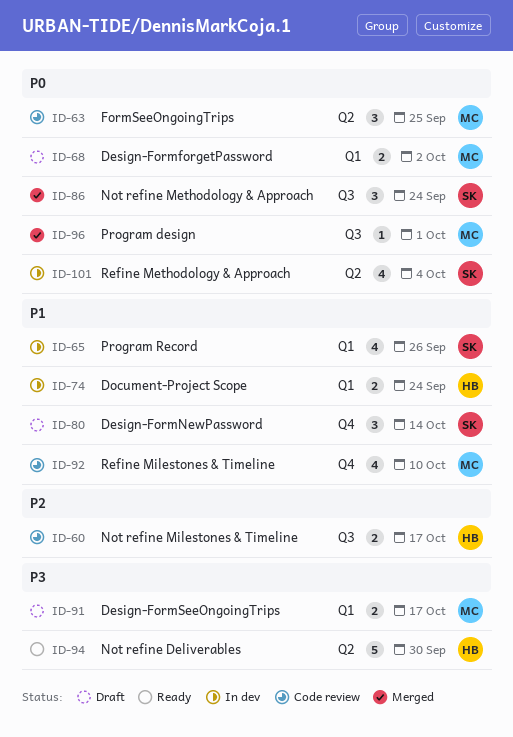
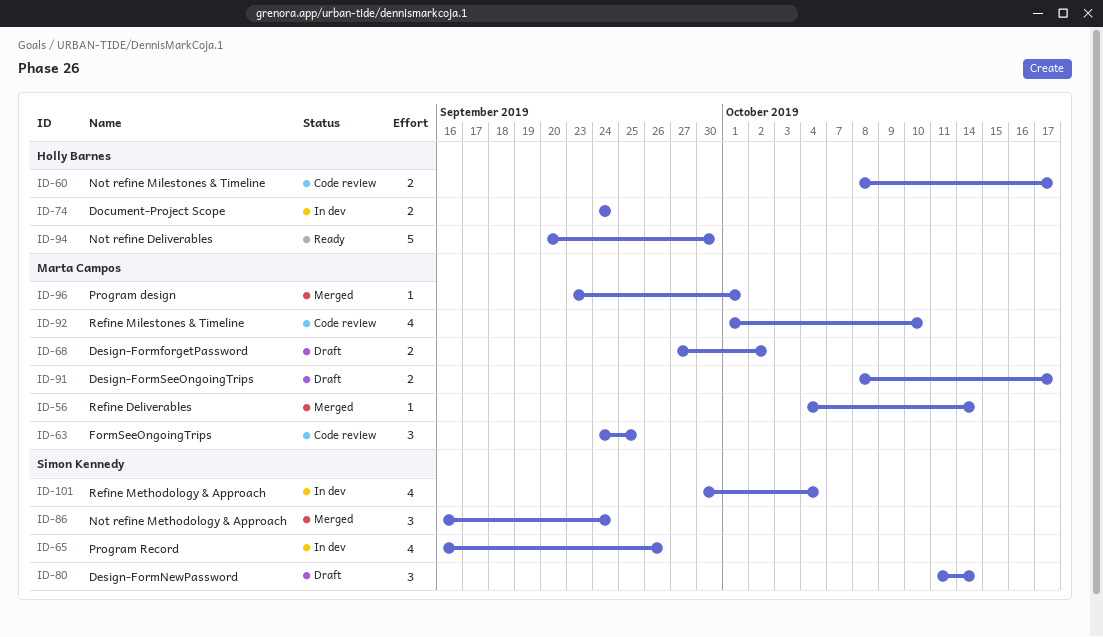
ID-56: none -> present

